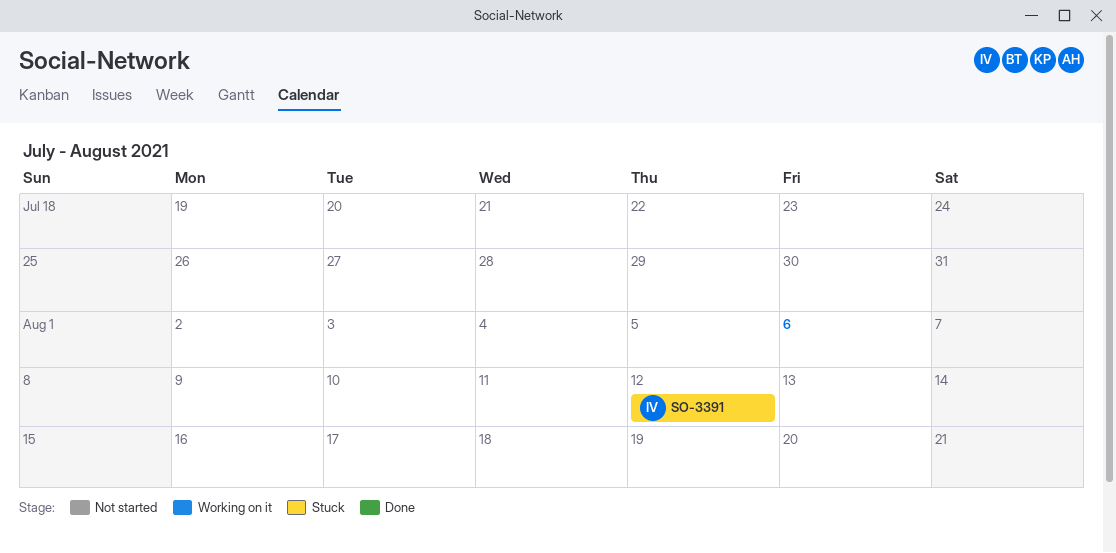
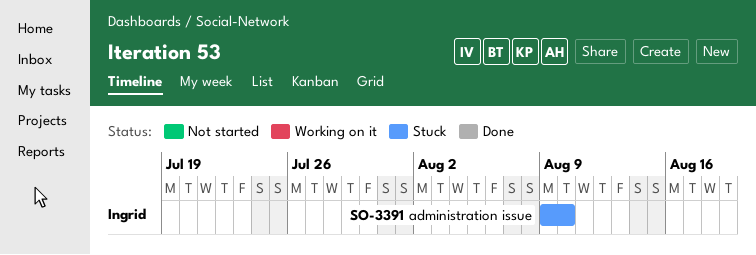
SO-3391, start: Aug 12 -> Aug 9
SO-3391, due: Aug 12 -> Aug 10

